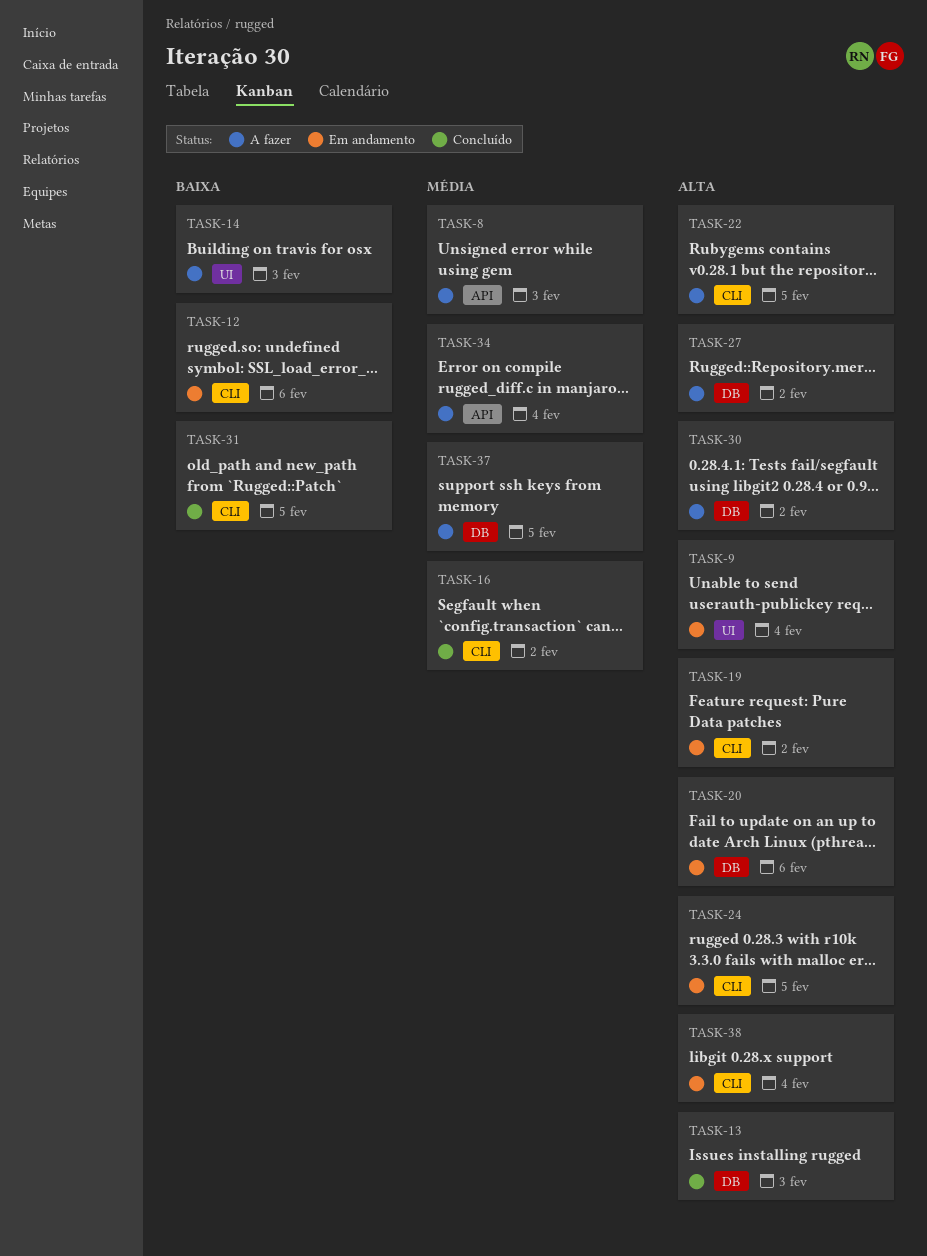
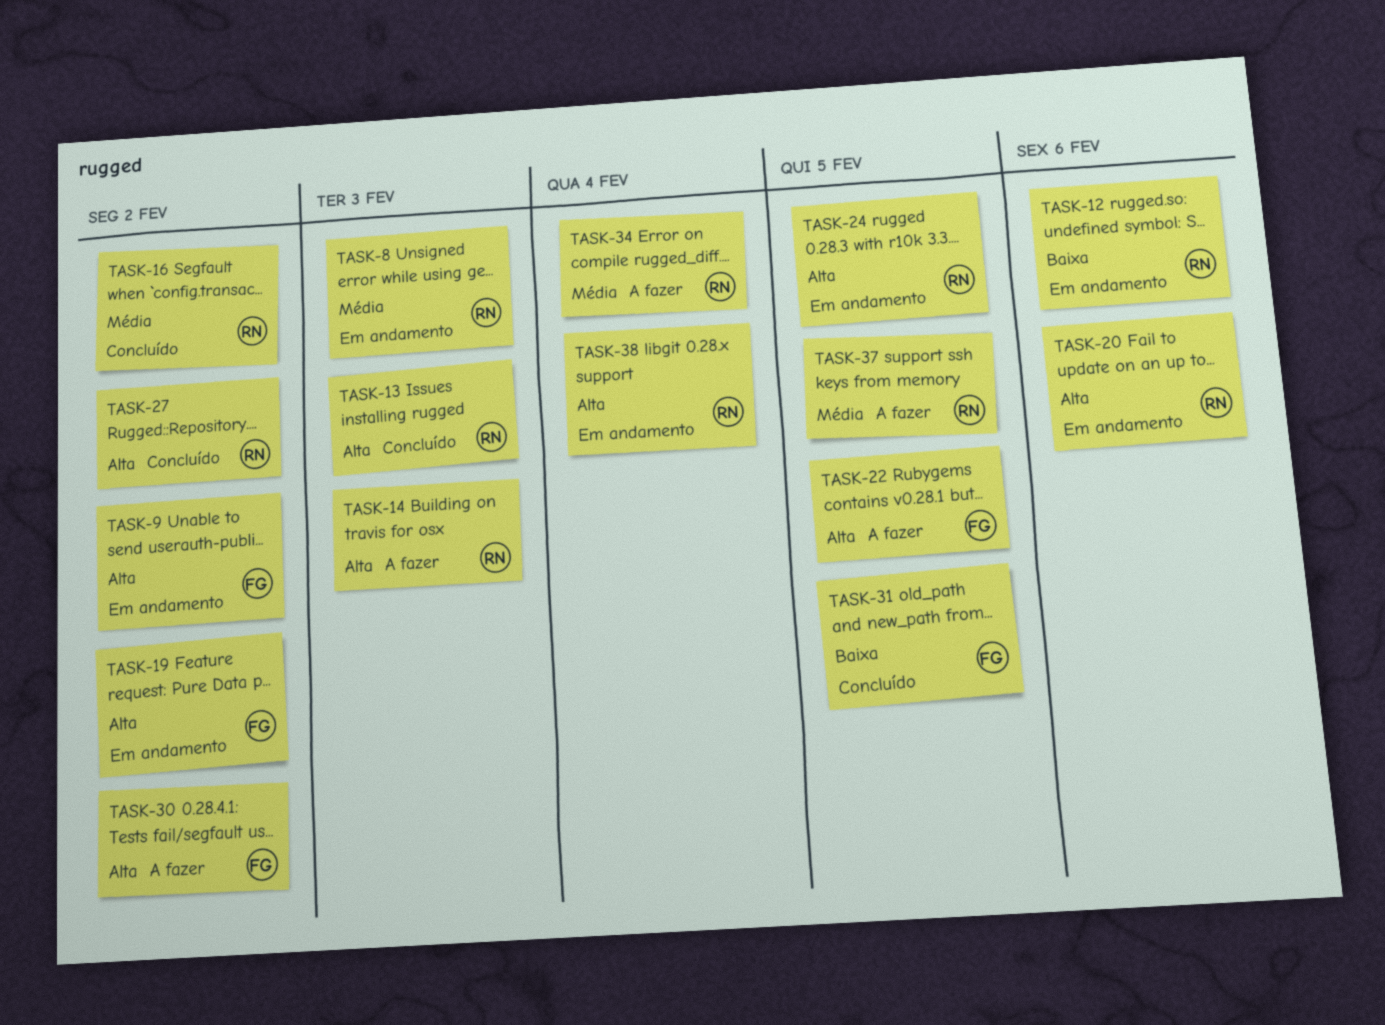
TASK-8, status: A fazer -> Em andamento
TASK-9, due: Feb 4 -> Feb 2
TASK-14, priority: Baixa -> Alta
TASK-27, status: A fazer -> Concluído

